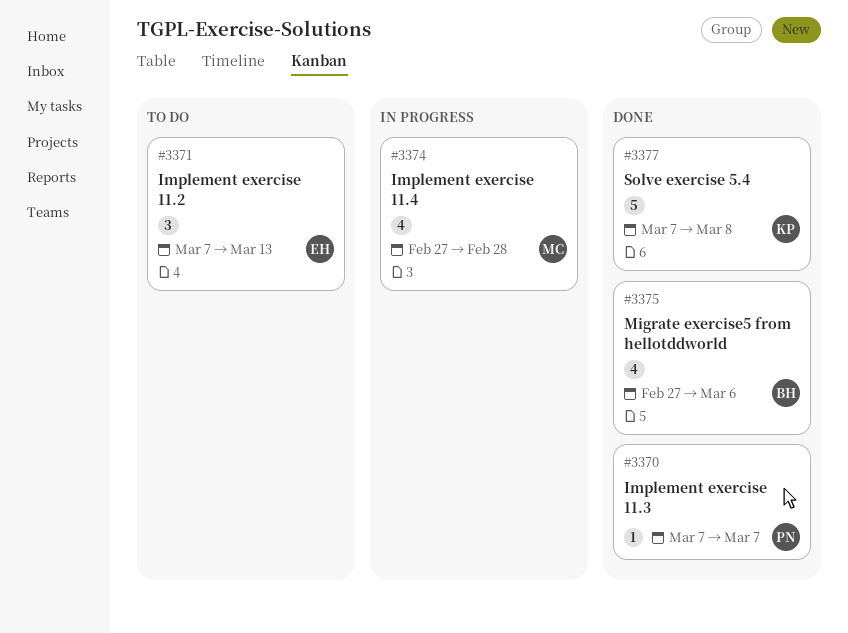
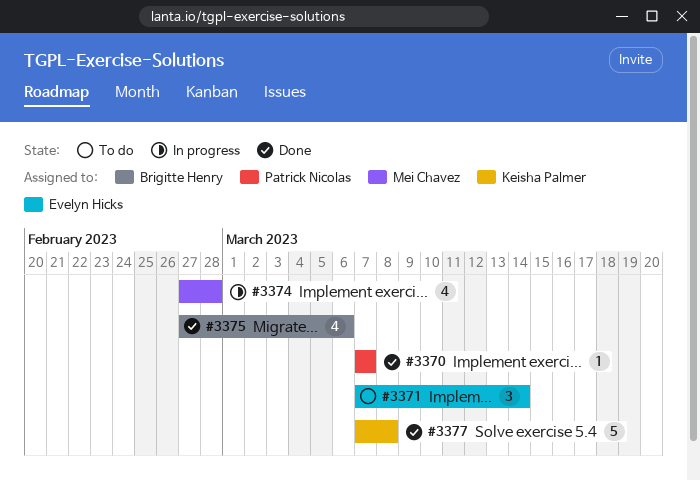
#3371, due: Mar 13 -> Mar 14

